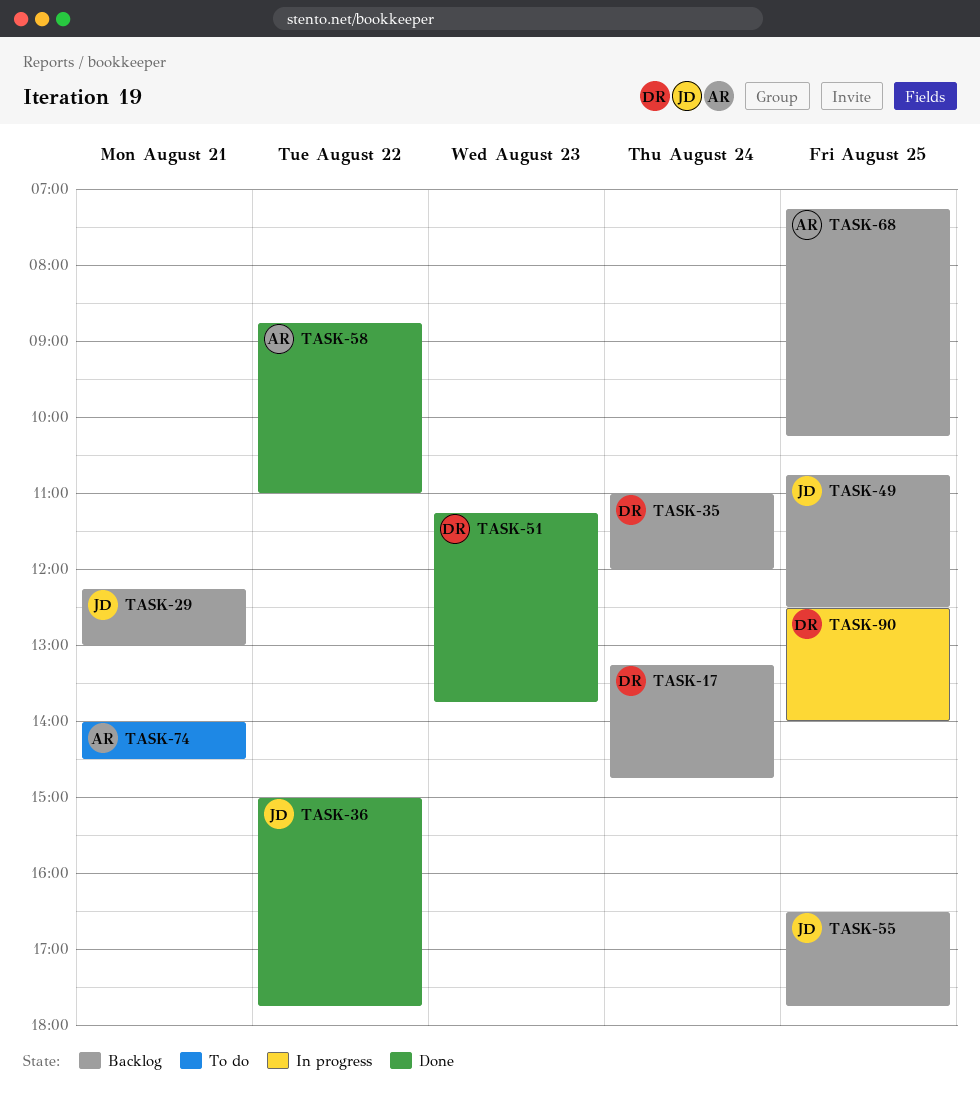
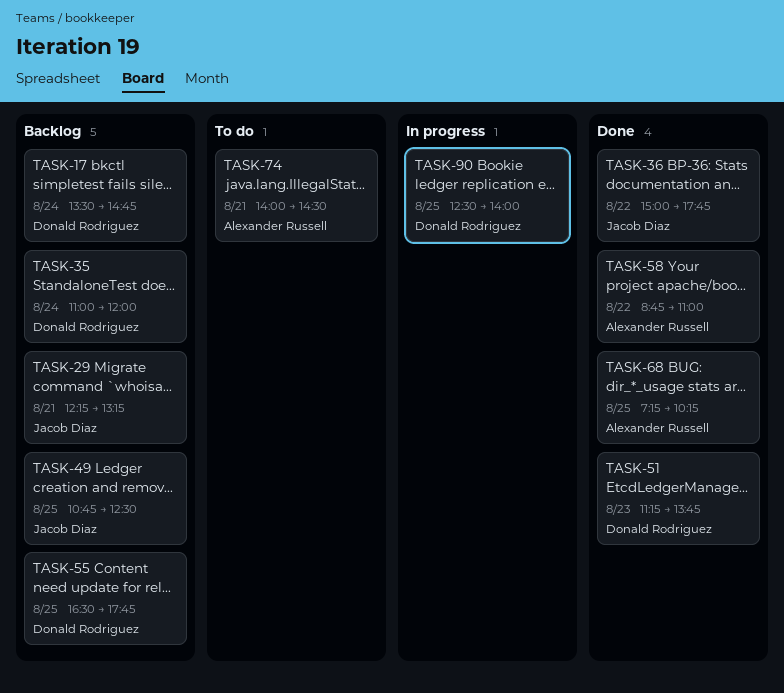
TASK-17, begins: 13:15 -> 13:30
TASK-29, ends: 13:00 -> 13:15
TASK-55, owner: Jacob Diaz -> Donald Rodriguez
TASK-68, status: Backlog -> Done

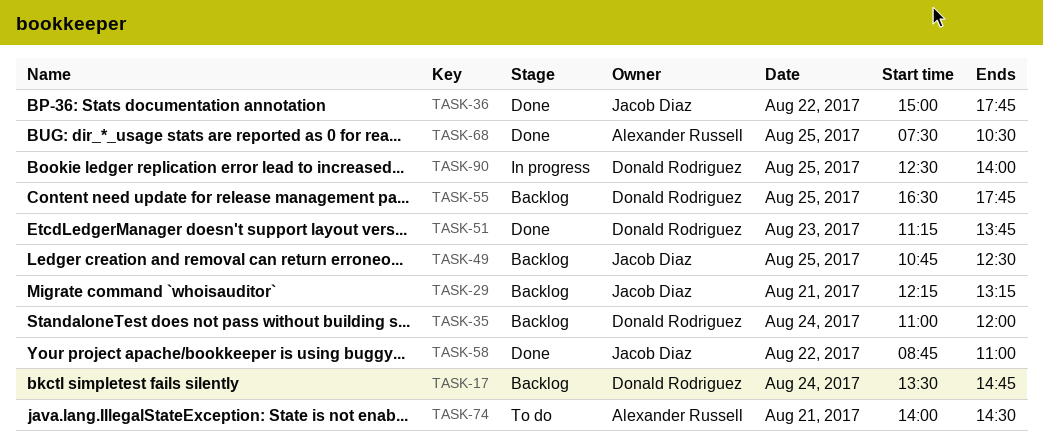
TASK-58, owner: Alexander Russell -> Jacob Diaz
TASK-68, begins: 07:15 -> 07:30
TASK-68, ends: 10:15 -> 10:30

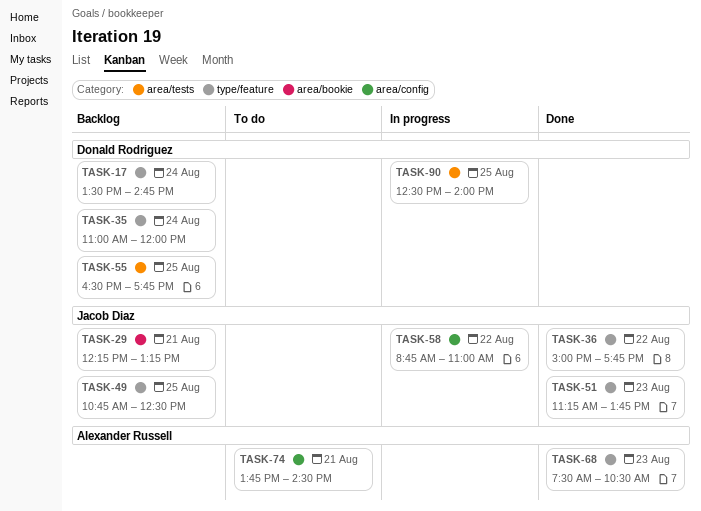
TASK-51, owner: Donald Rodriguez -> Jacob Diaz
TASK-58, status: Done -> In progress
TASK-68, day: Aug 25 -> Aug 23
TASK-74, begins: 14:00 -> 13:45

